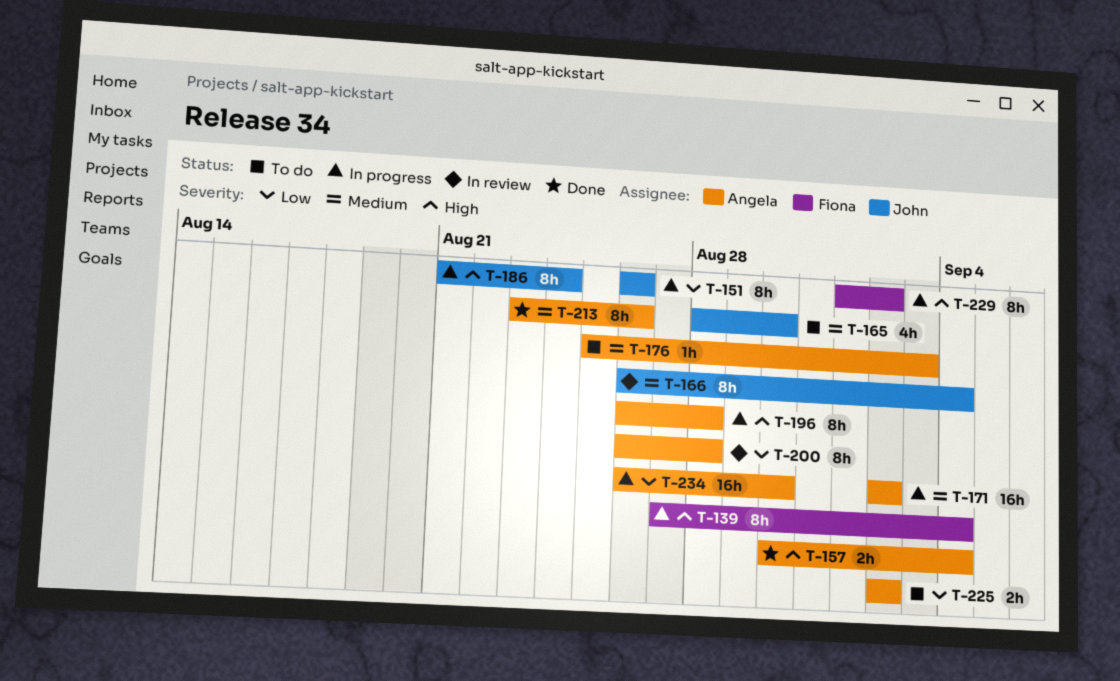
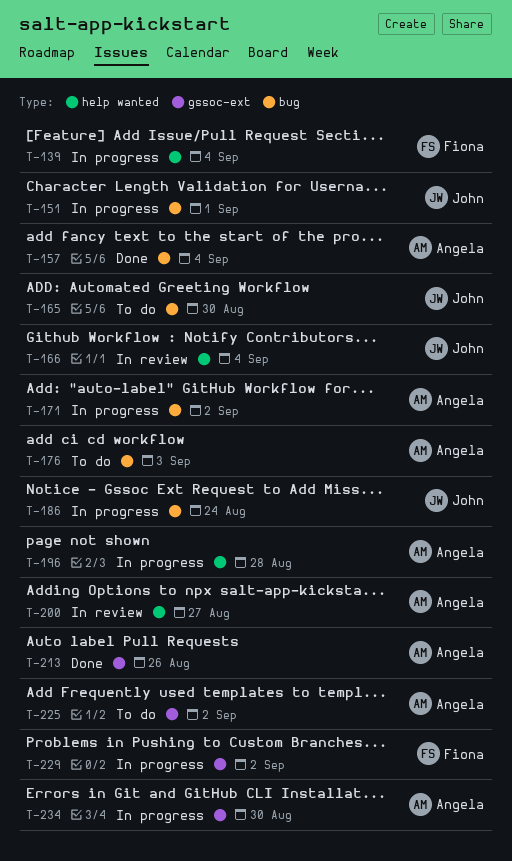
T-151, due: Aug 26 -> Sep 1
T-200, due: Aug 28 -> Aug 27

